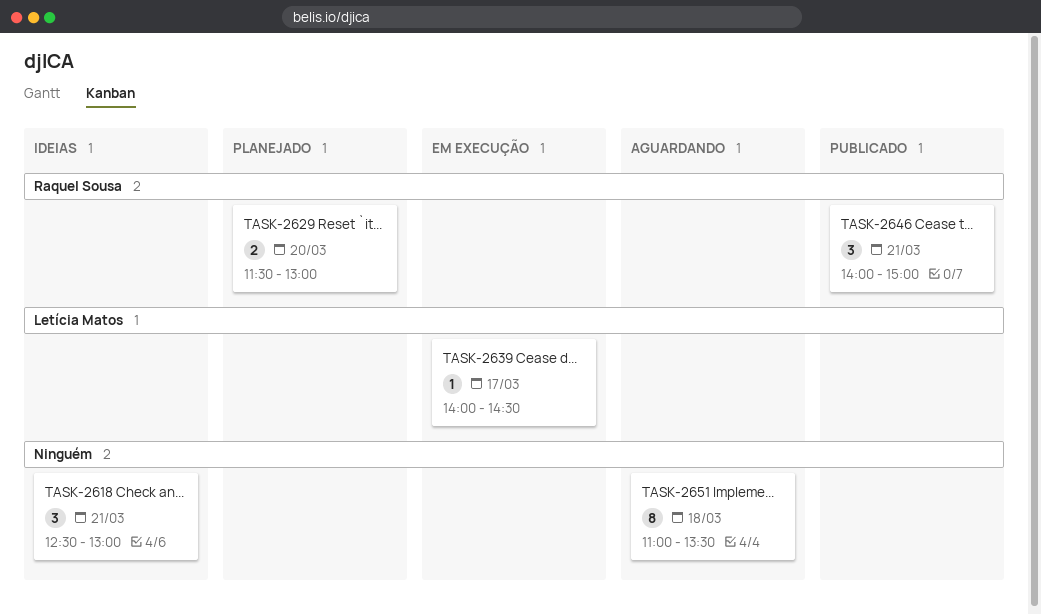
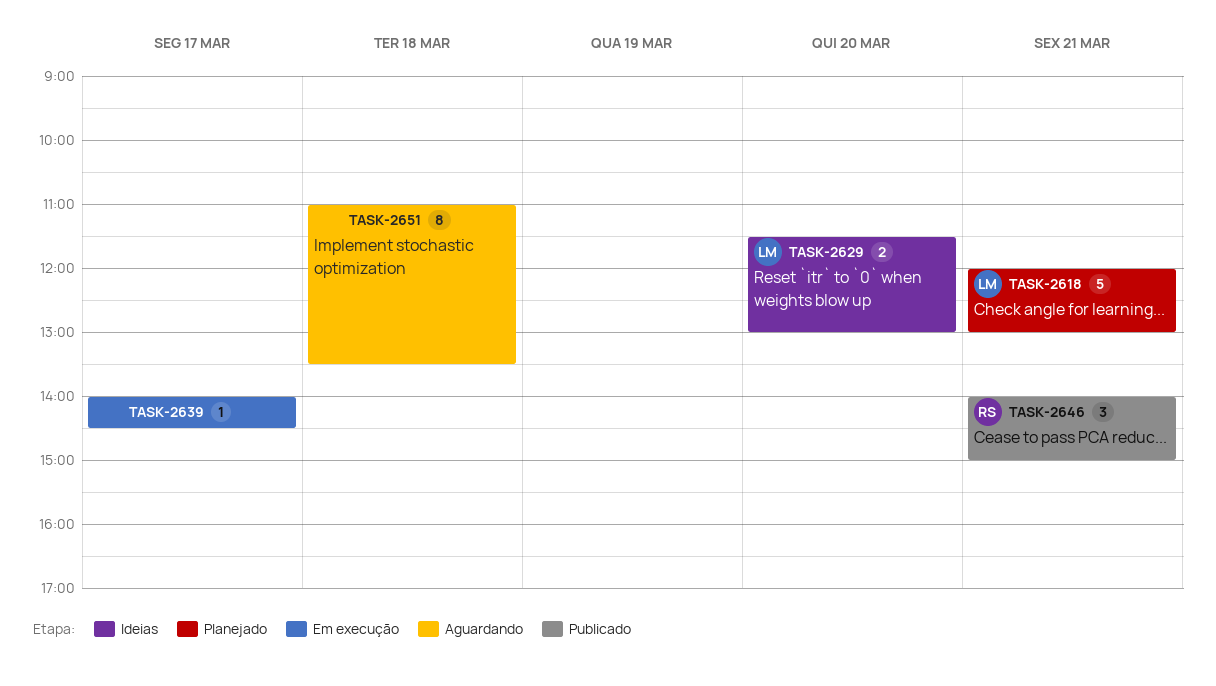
TASK-2618, status: Ideias -> Planejado
TASK-2618, owner: none -> Letícia Matos
TASK-2618, estimate: 3 -> 5
TASK-2618, begins: 12:30 -> 12:00
TASK-2629, status: Planejado -> Ideias
TASK-2629, owner: Raquel Sousa -> Letícia Matos
TASK-2639, owner: Letícia Matos -> none

